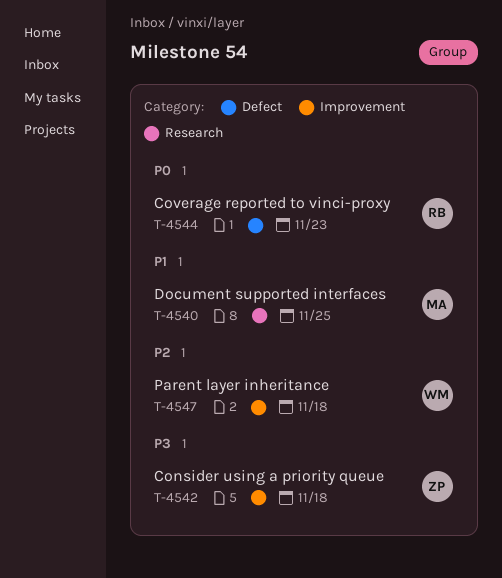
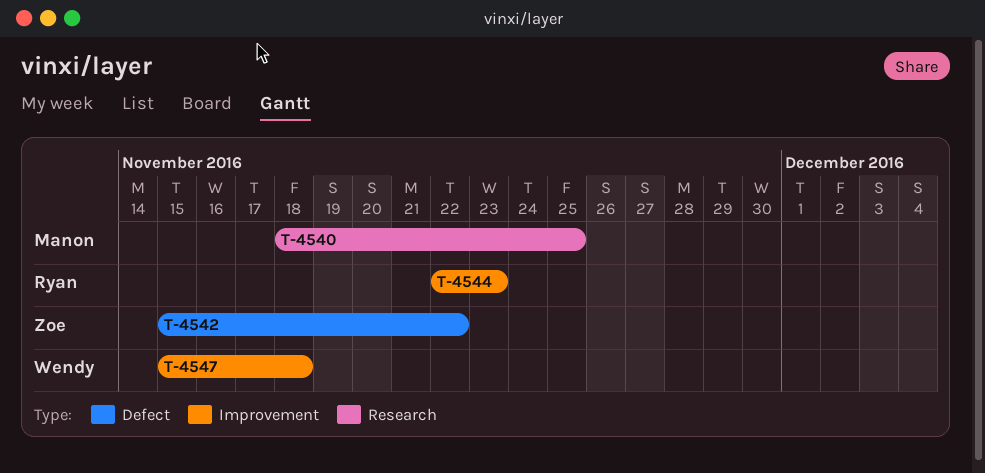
T-4542, label: Improvement -> Defect
T-4542, due: Nov 18 -> Nov 22
T-4544, label: Defect -> Improvement

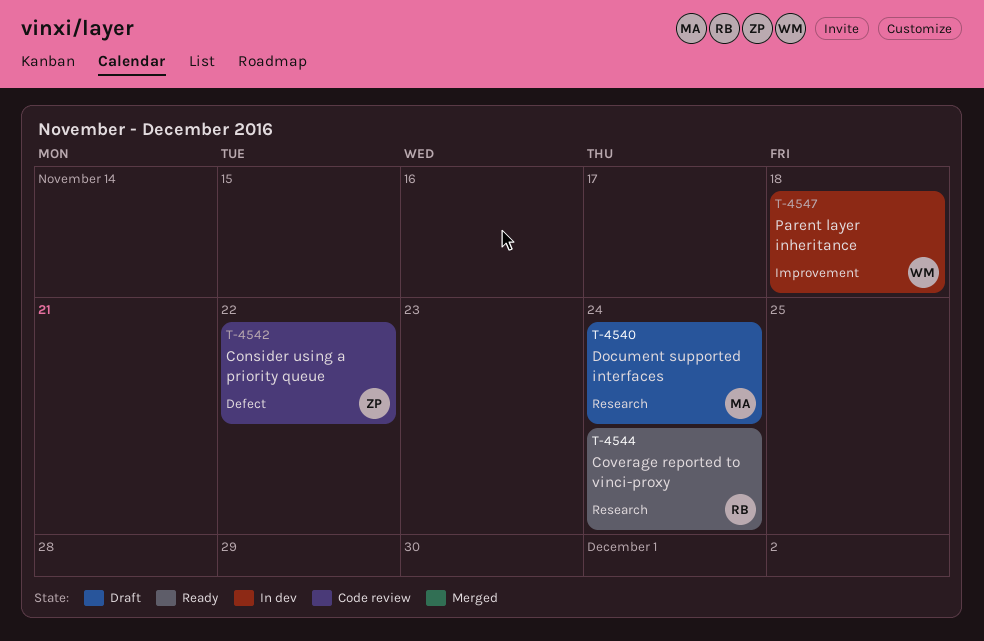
T-4540, due: Nov 25 -> Nov 24
T-4544, label: Improvement -> Research
T-4544, due: Nov 23 -> Nov 24

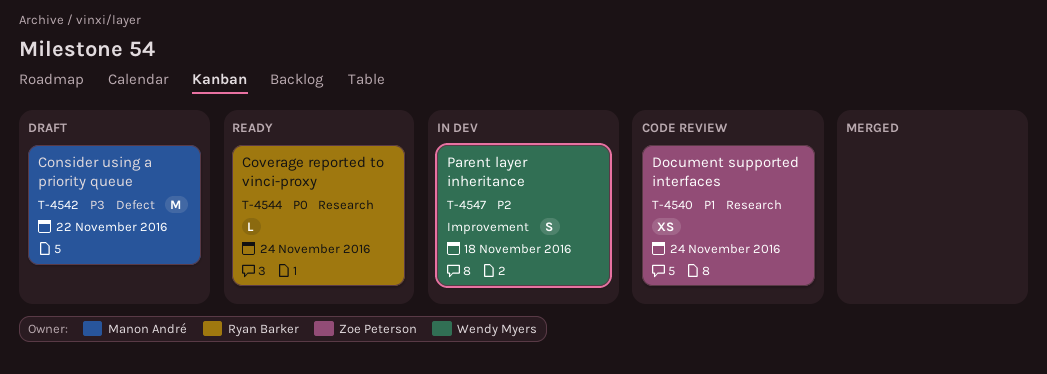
T-4540, status: Draft -> Code review
T-4540, owner: Manon André -> Zoe Peterson
T-4542, status: Code review -> Draft
T-4542, owner: Zoe Peterson -> Manon André

